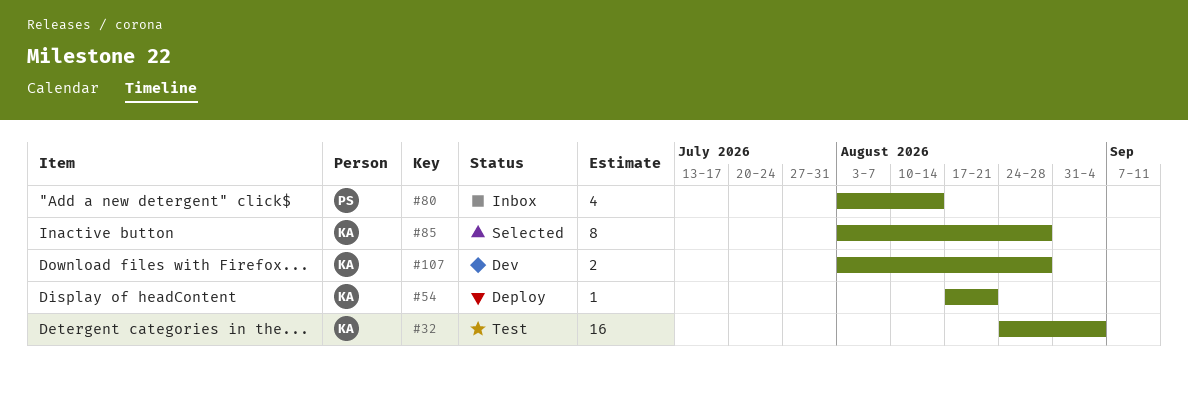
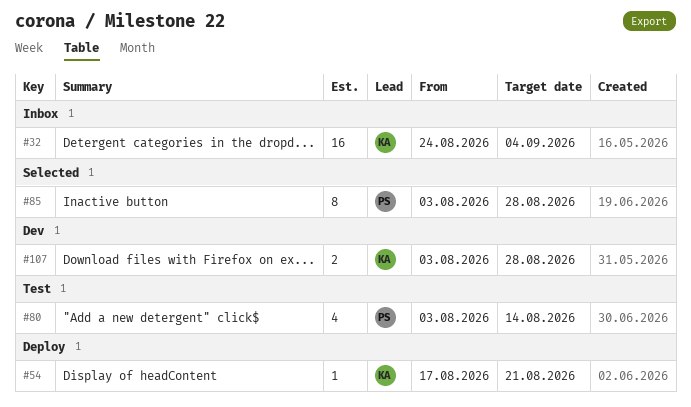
#32, status: Test -> Inbox
#80, status: Inbox -> Test
#85, owner: KA -> PS

